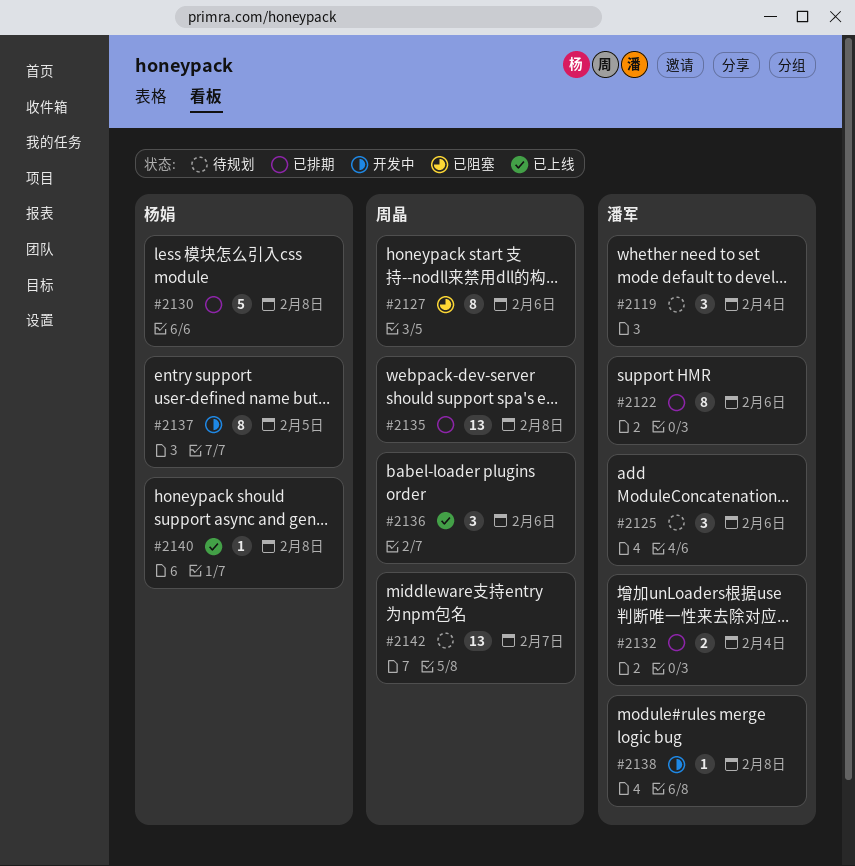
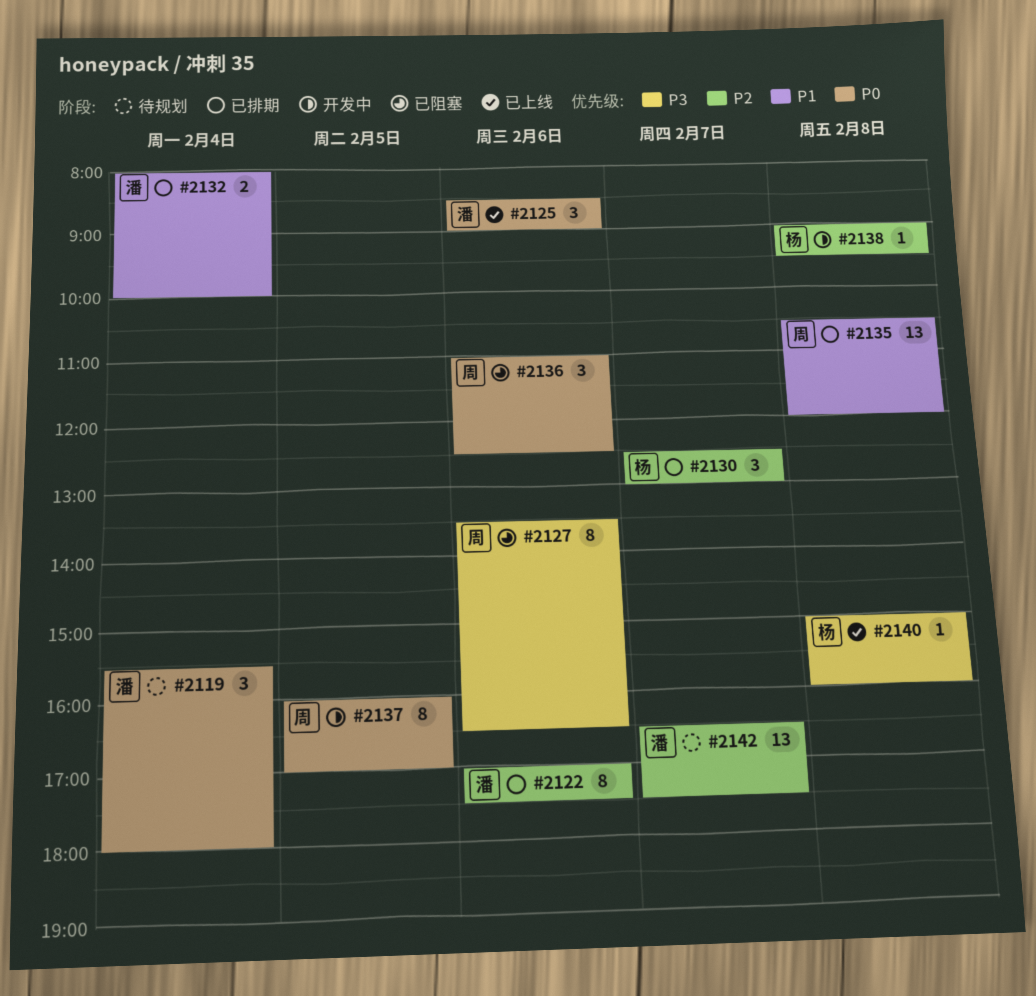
#2125, status: 待规划 -> 已上线
#2130, estimate: 5 -> 3
#2130, day: Feb 8 -> Feb 7
#2136, status: 已上线 -> 已阻塞
#2137, owner: 杨娟 -> 周晶
#2138, owner: 潘军 -> 杨娟
#2142, owner: 周晶 -> 潘军

